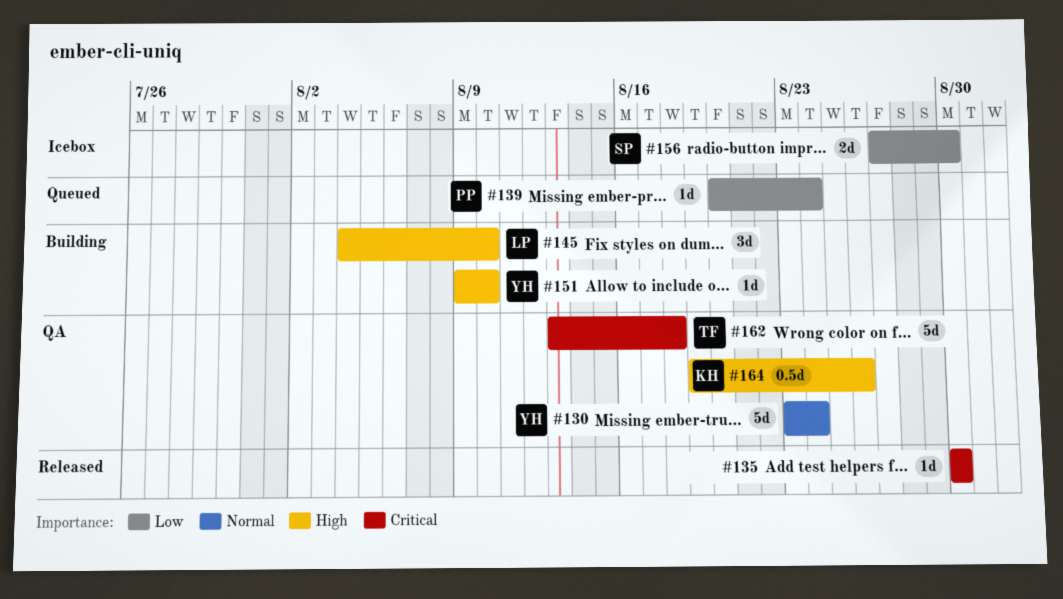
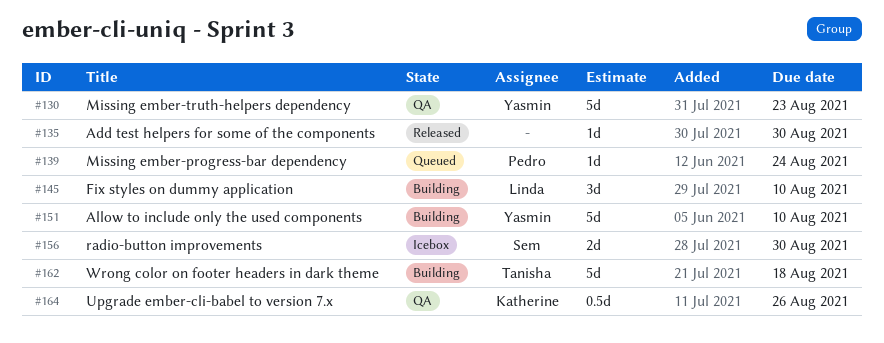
#130, due: Aug 24 -> Aug 23
#151, estimate: 1d -> 5d
#162, status: QA -> Building

